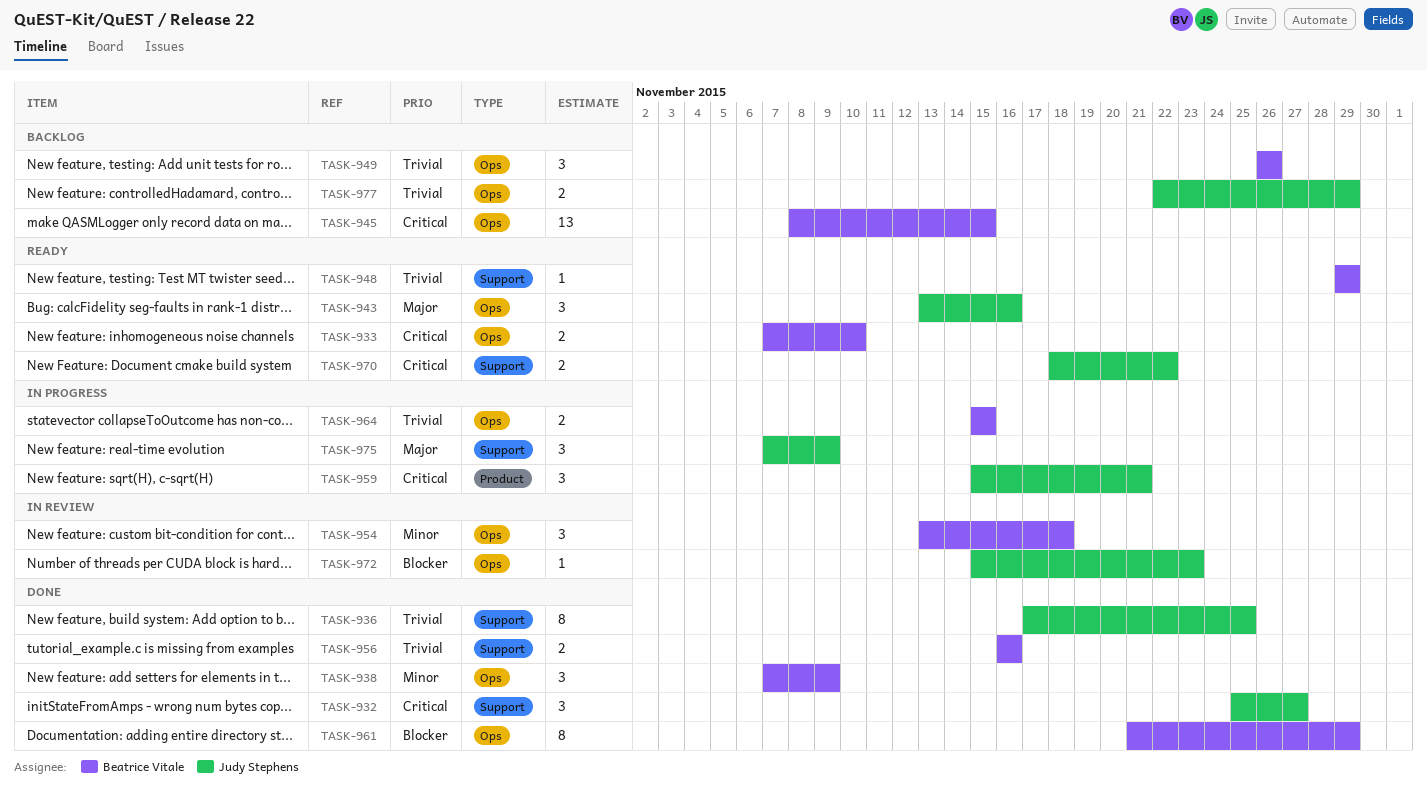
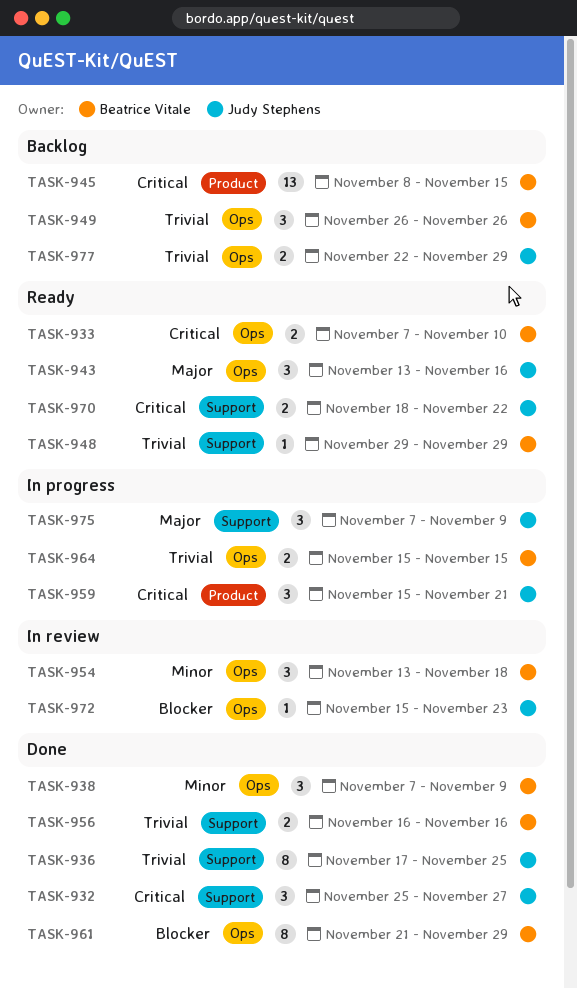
TASK-945, label: Ops -> Product

